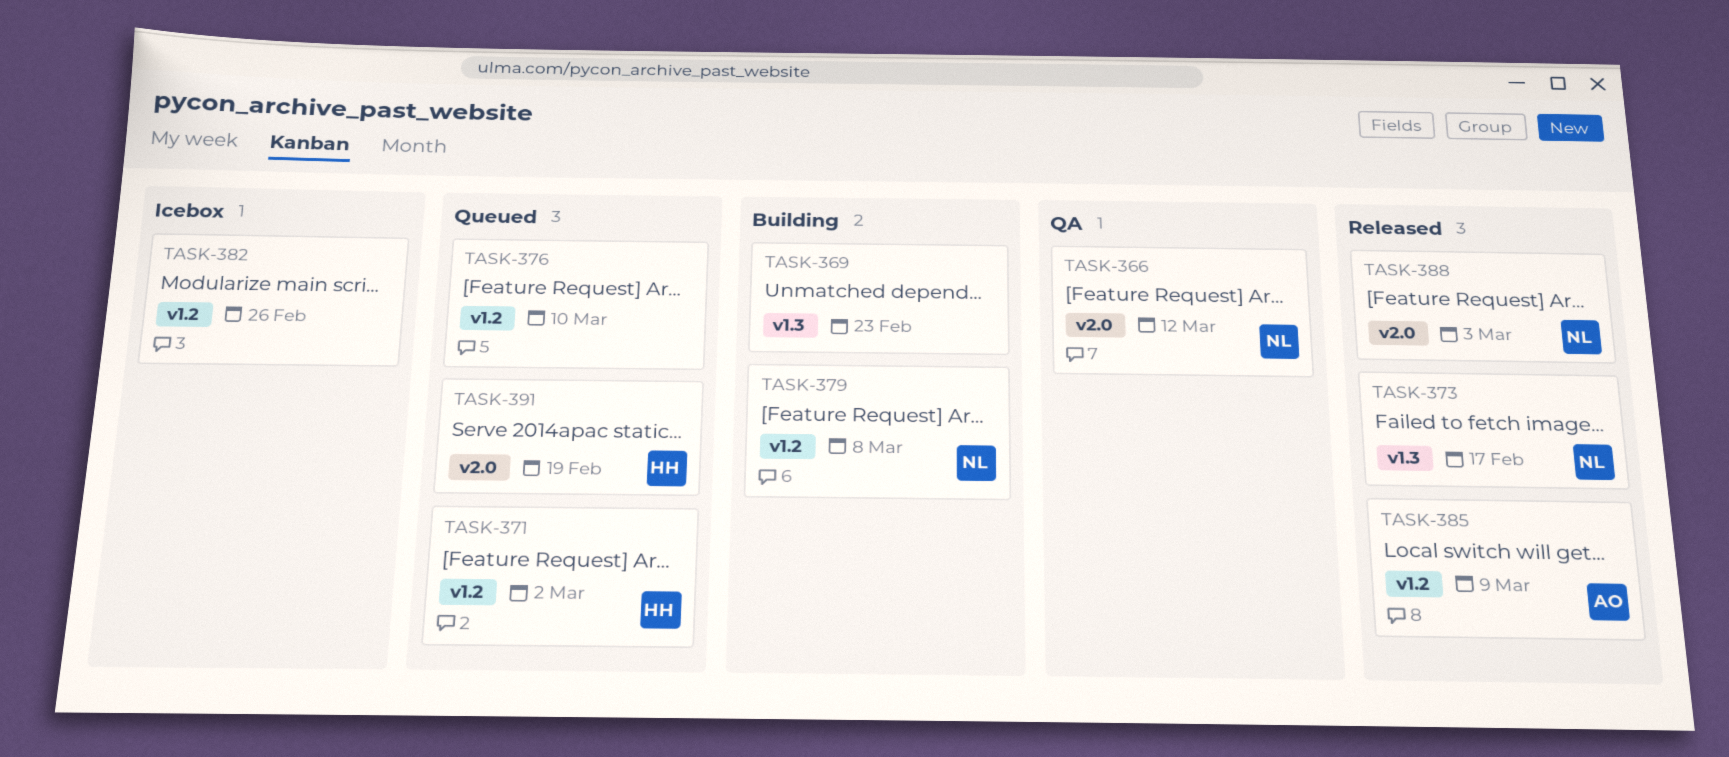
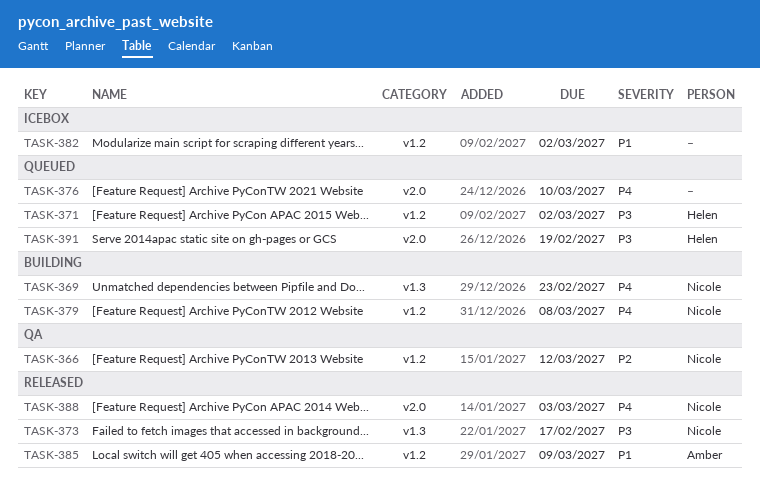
TASK-366, label: v2.0 -> v1.2
TASK-369, owner: none -> Nicole
TASK-376, label: v1.2 -> v2.0
TASK-382, due: Feb 26 -> Mar 2

